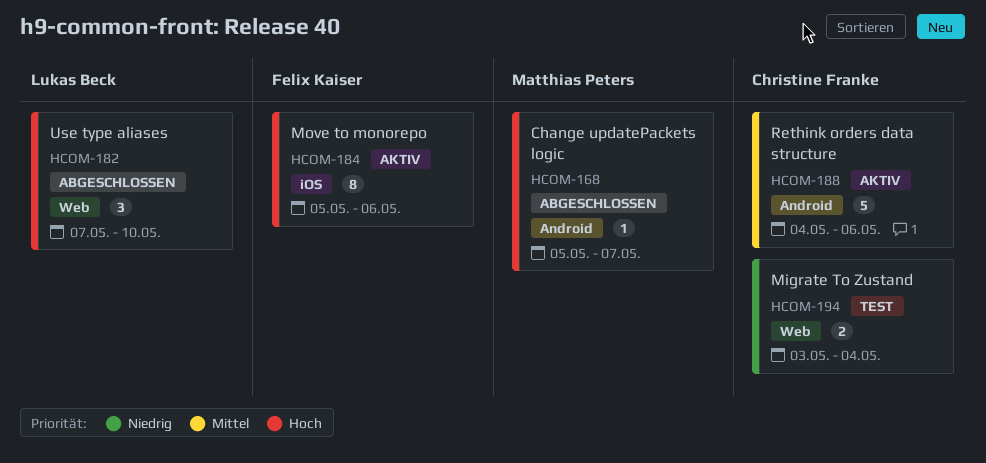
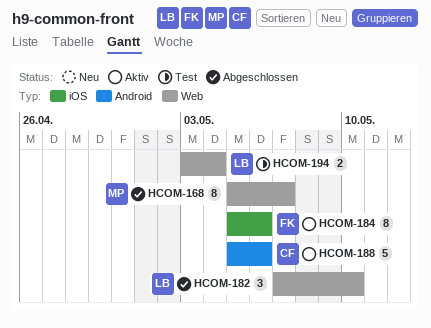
HCOM-168, label: Android -> Web
HCOM-168, estimate: 1 -> 8
HCOM-188, start: May 4 -> May 5
HCOM-194, owner: Christine Franke -> Lukas Beck

